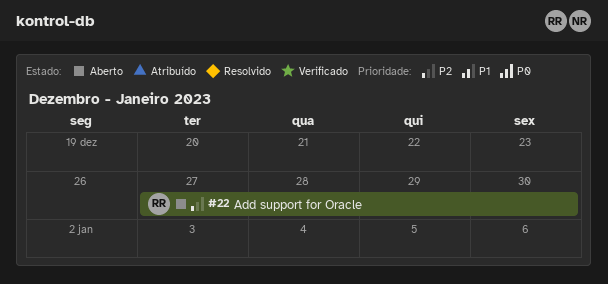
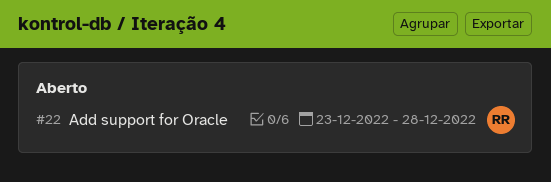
#22, start: Dec 27 -> Dec 23
#22, due: Dec 30 -> Dec 28

